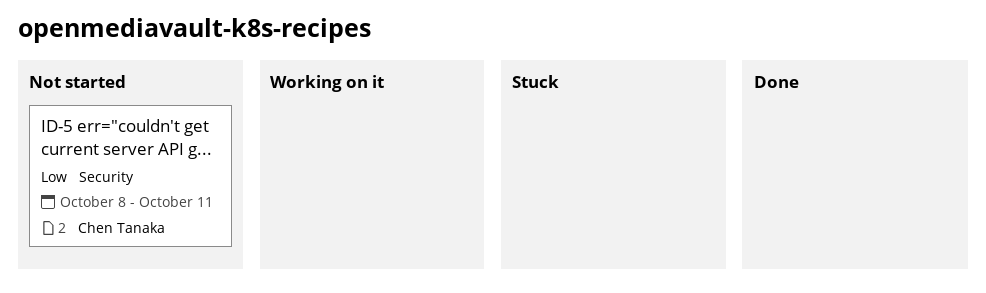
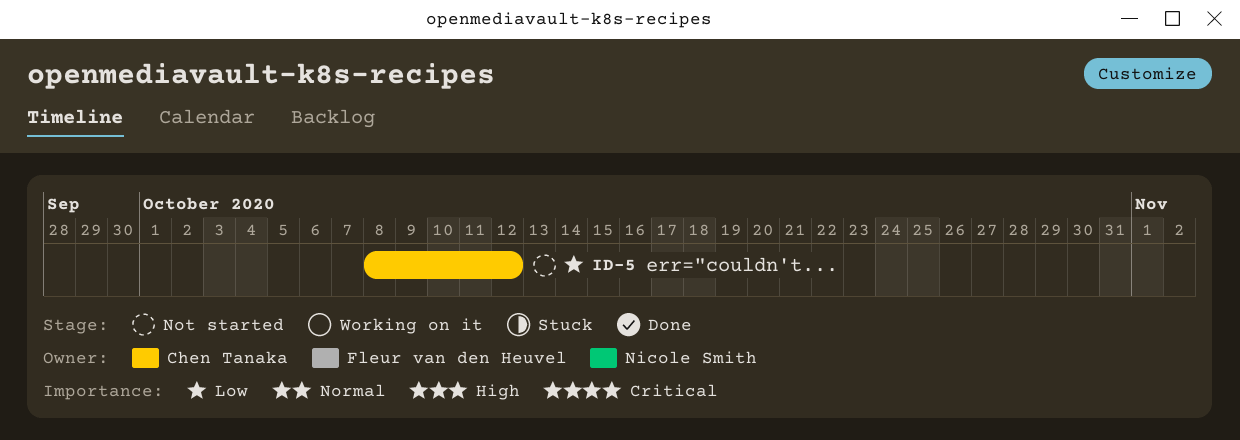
ID-5, due: Oct 11 -> Oct 12

